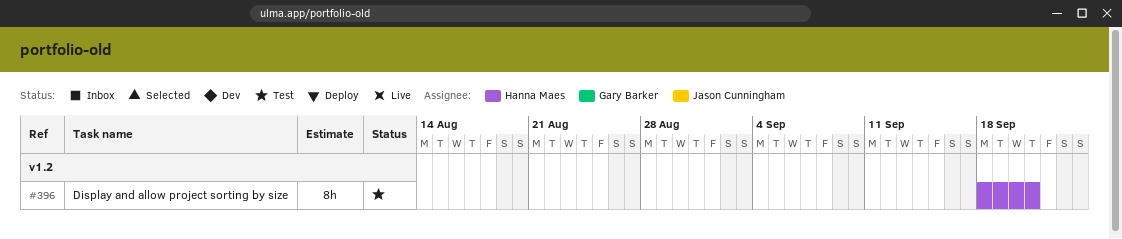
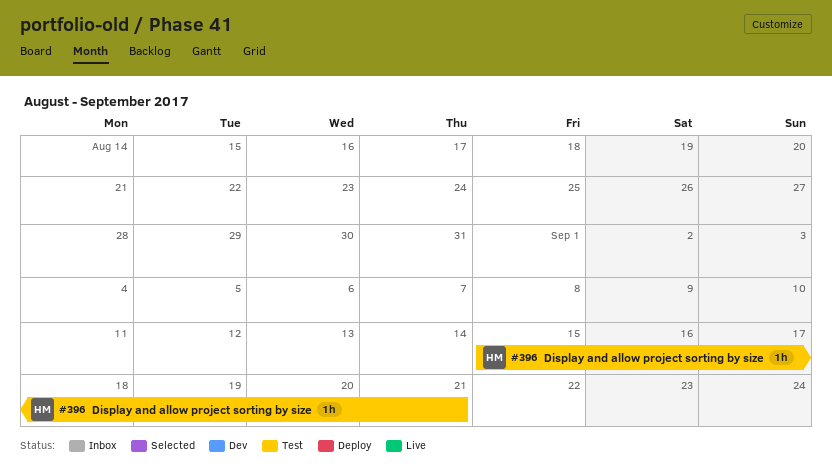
#396, estimate: 8h -> 1h
#396, start: Sep 18 -> Sep 15

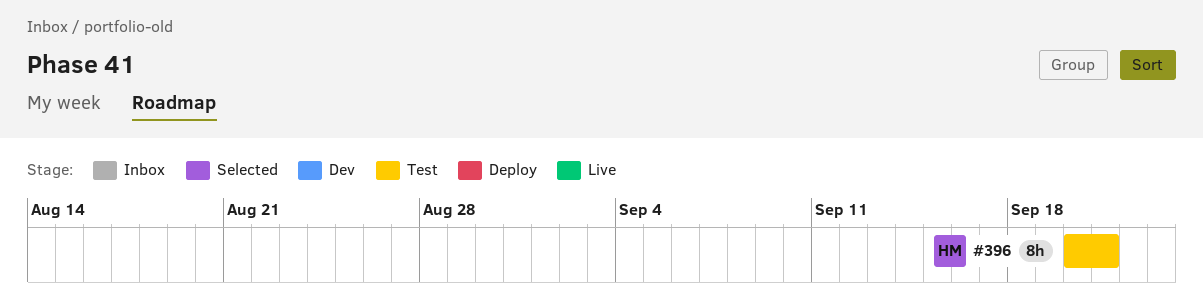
#396, estimate: 1h -> 8h
#396, start: Sep 15 -> Sep 20

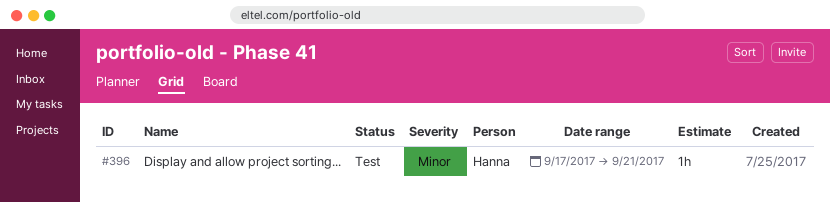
#396, estimate: 8h -> 1h
#396, start: Sep 20 -> Sep 17

